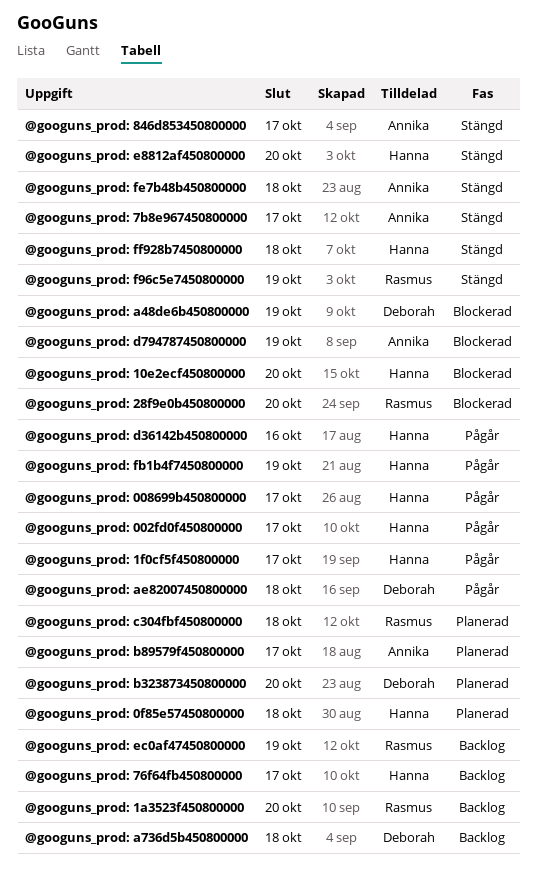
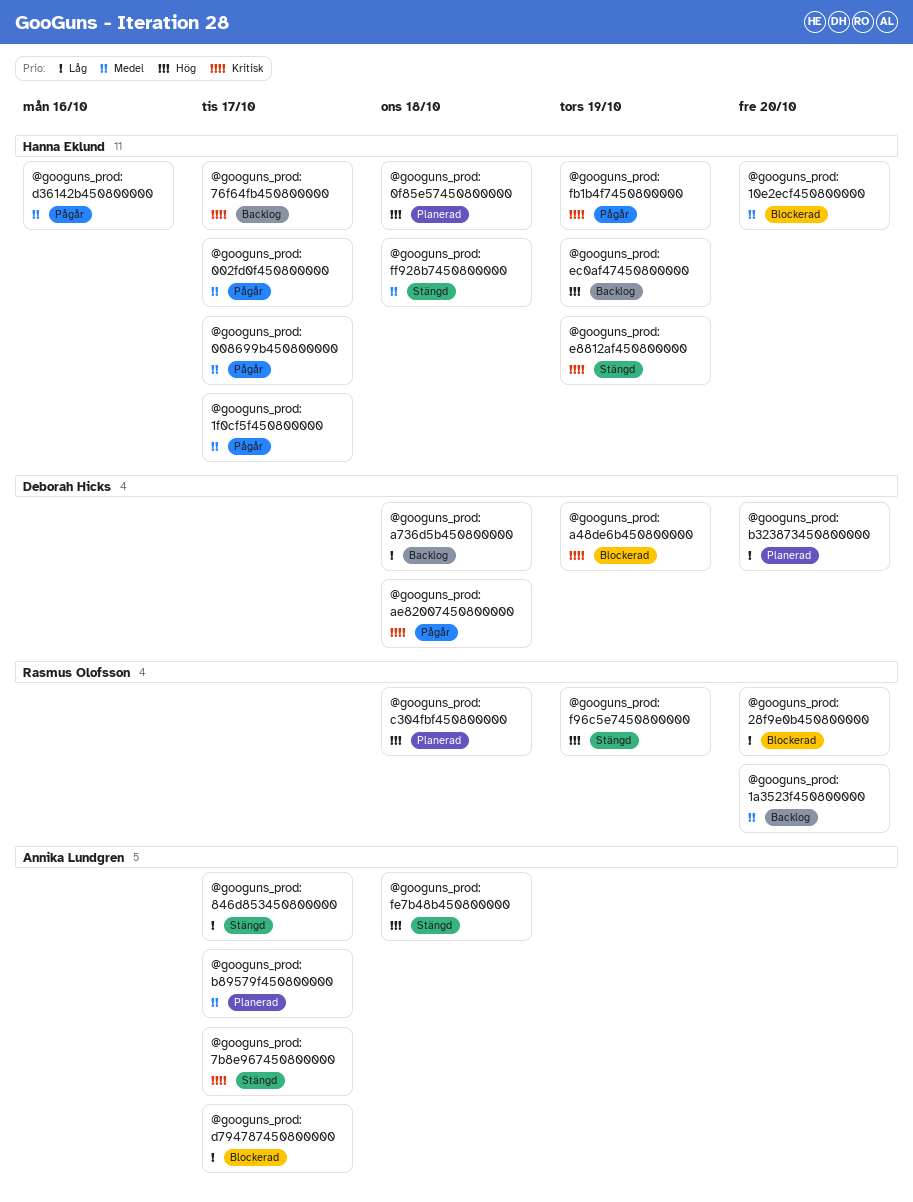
@googuns_prod: d794787450800000, due: Oct 19 -> Oct 17
@googuns_prod: e8812af450800000, due: Oct 20 -> Oct 19
@googuns_prod: ec0af47450800000, owner: Rasmus Olofsson -> Hanna Eklund

